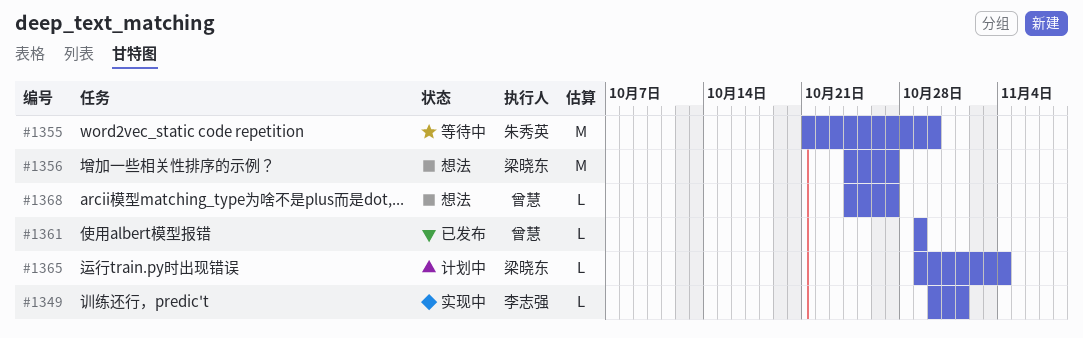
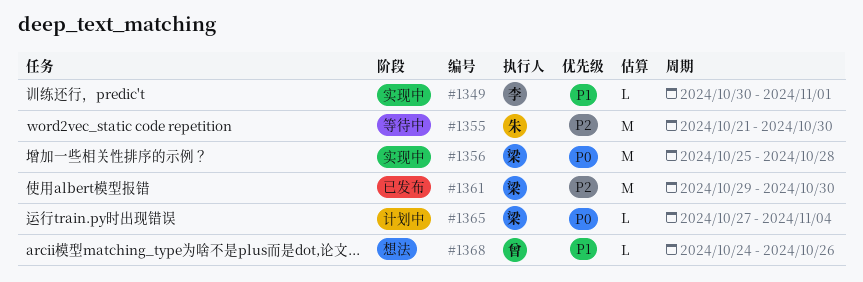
#1356, status: 想法 -> 实现中
#1356, start: Oct 24 -> Oct 25
#1356, due: Oct 27 -> Oct 28
#1361, owner: 曾慧 -> 梁晓东
#1361, estimate: L -> M
#1361, due: Oct 29 -> Oct 30
#1365, start: Oct 29 -> Oct 27
#1368, due: Oct 27 -> Oct 26

